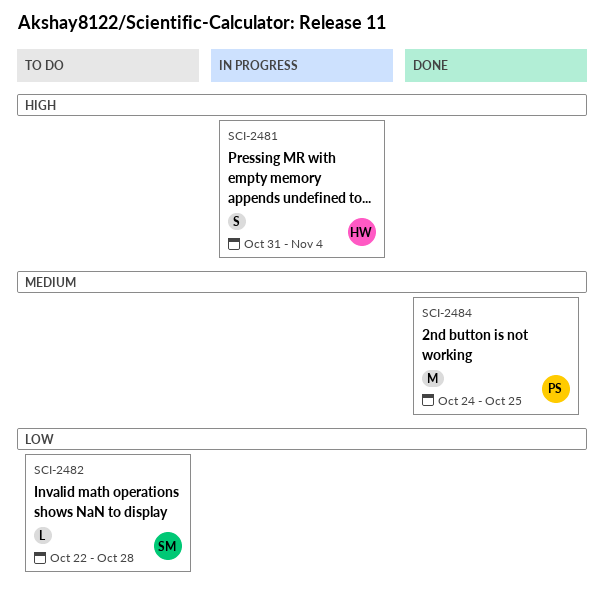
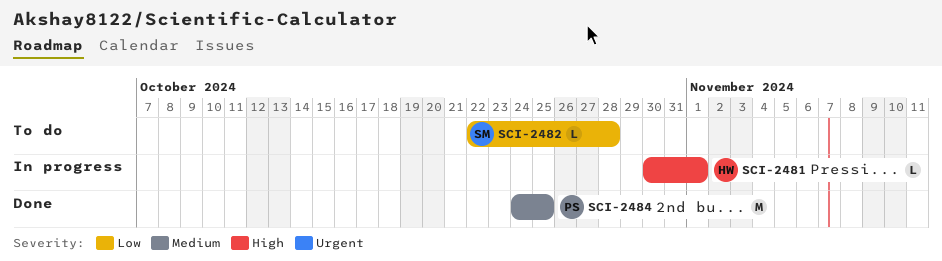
SCI-2481, estimate: S -> L
SCI-2481, start: Oct 31 -> Oct 30
SCI-2481, due: Nov 4 -> Nov 1

